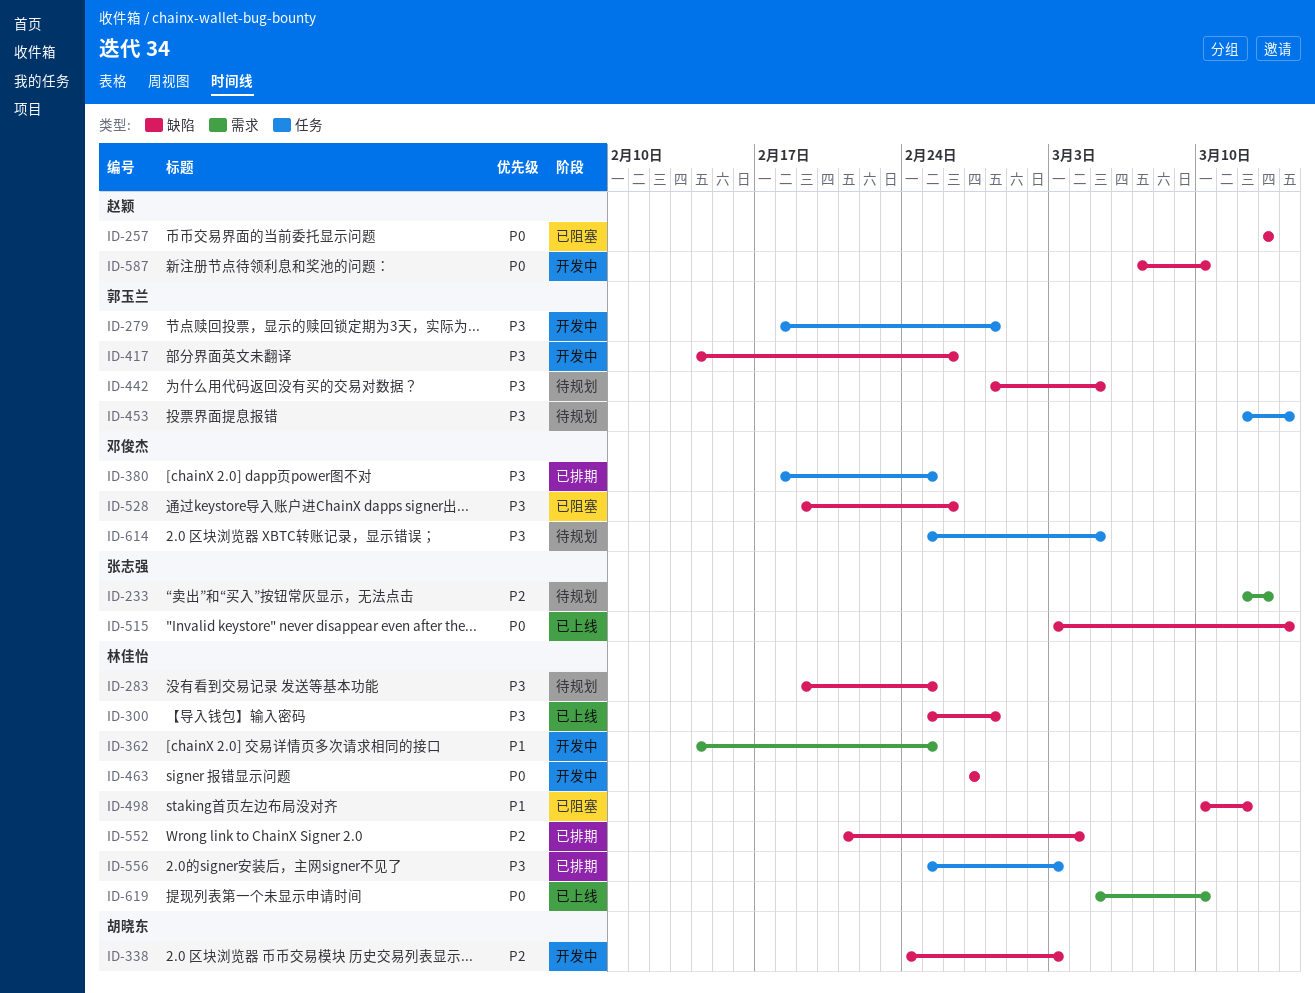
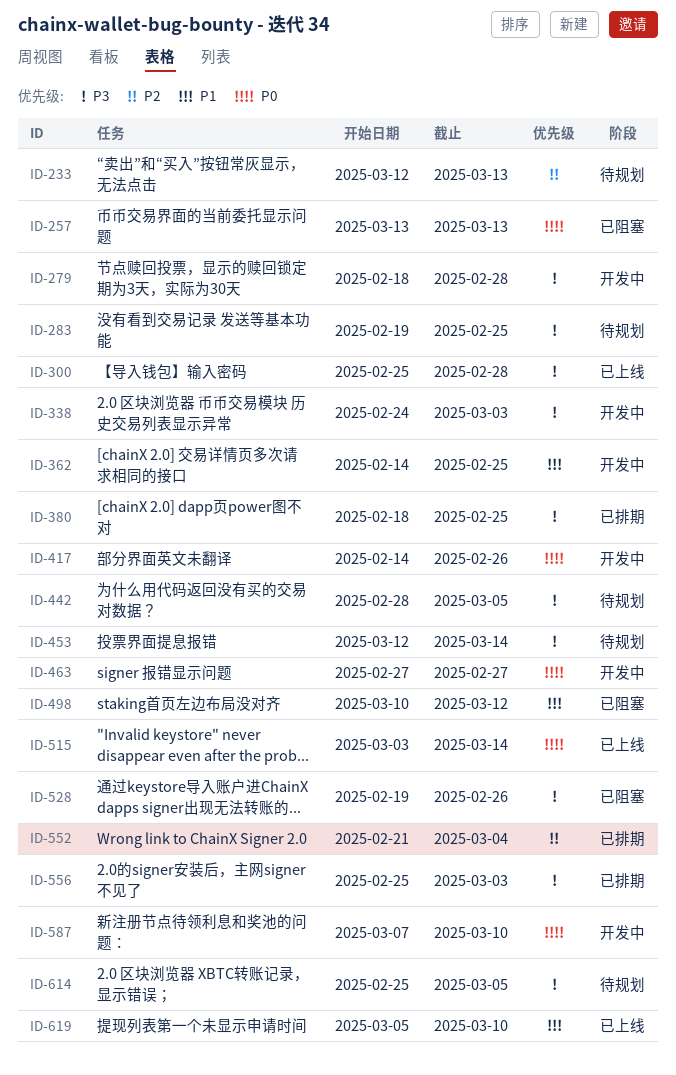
ID-338, priority: P2 -> P3
ID-417, priority: P3 -> P0
ID-619, priority: P0 -> P1

